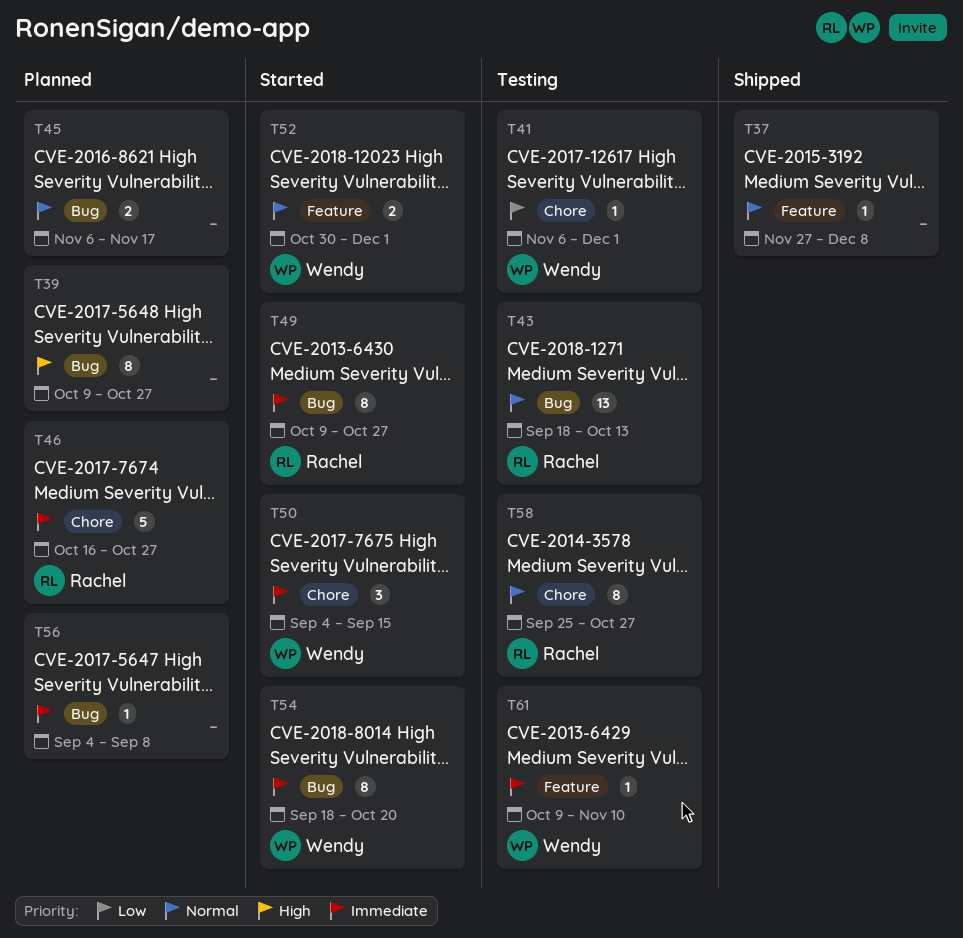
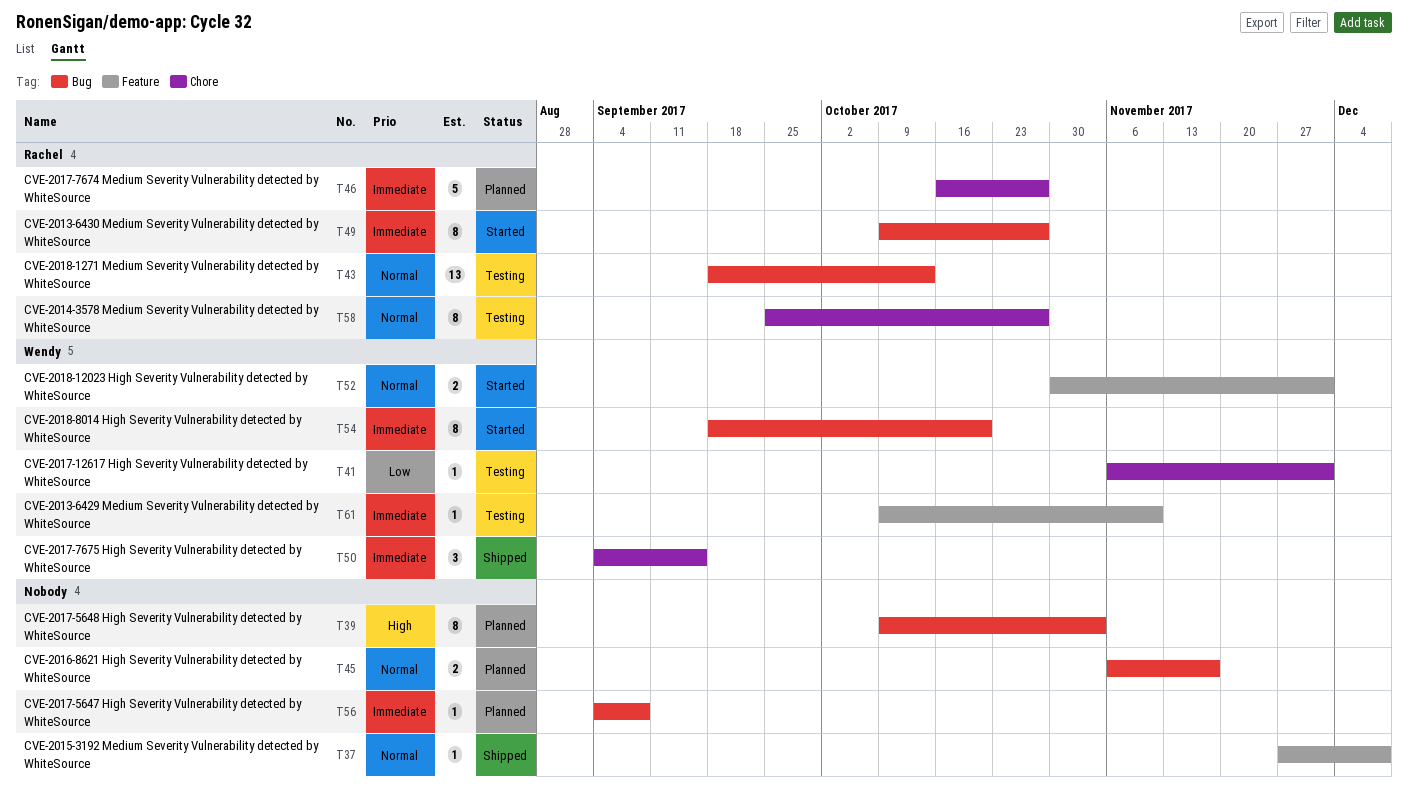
T39, due: Oct 27 -> Nov 3
T50, status: Started -> Shipped

